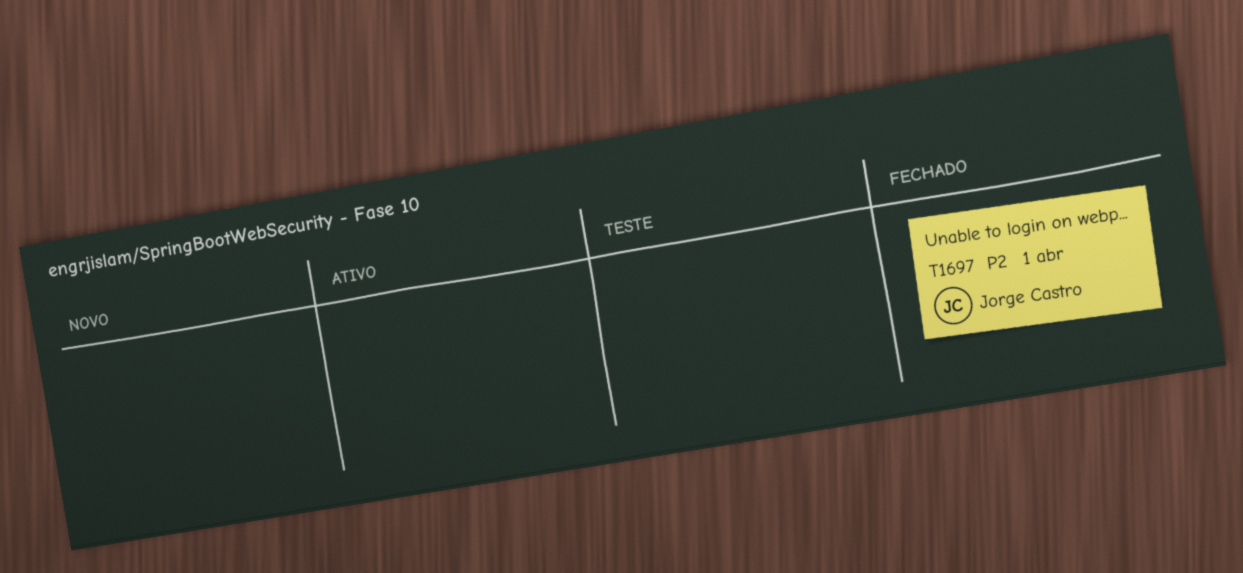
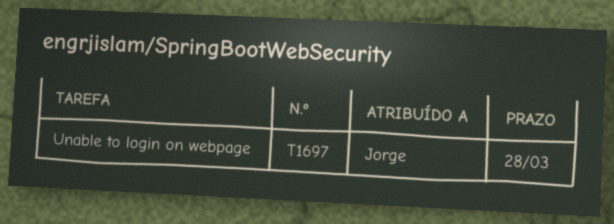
T1697, due: Apr 1 -> Mar 28

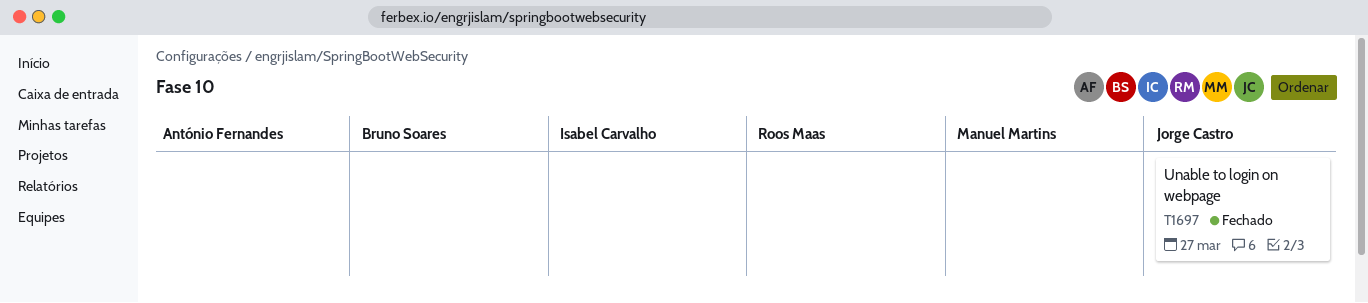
T1697, due: Mar 28 -> Mar 27

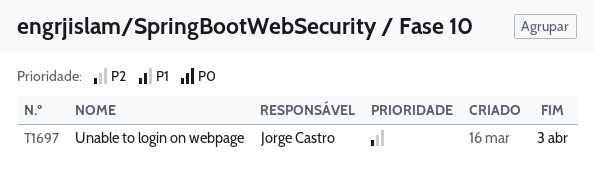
T1697, due: Mar 27 -> Apr 3

